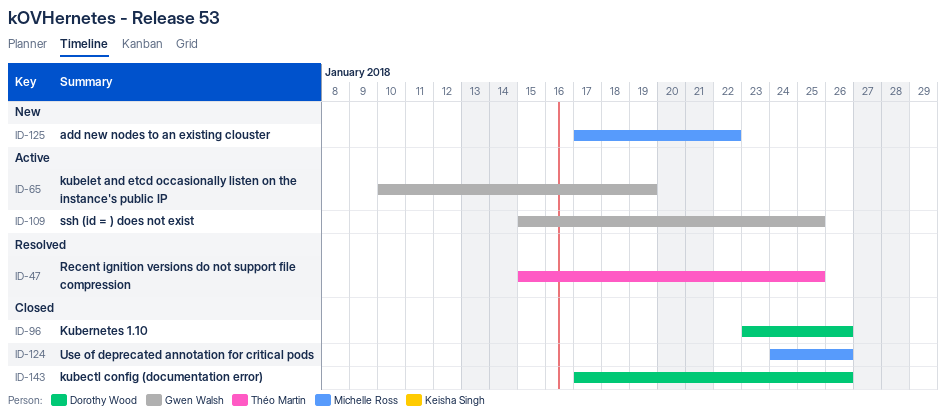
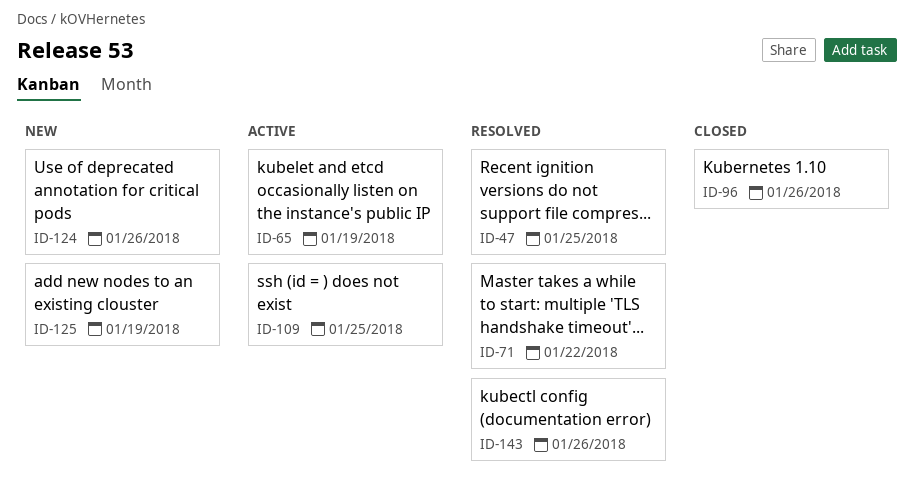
ID-71: none -> present
ID-124, status: Closed -> New
ID-125, due: Jan 22 -> Jan 19
ID-143, status: Closed -> Resolved

